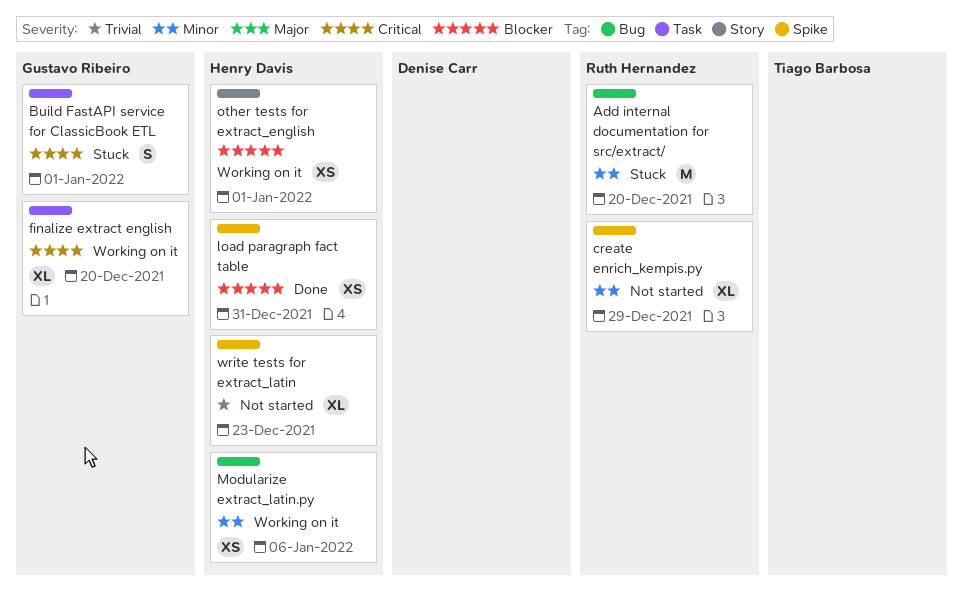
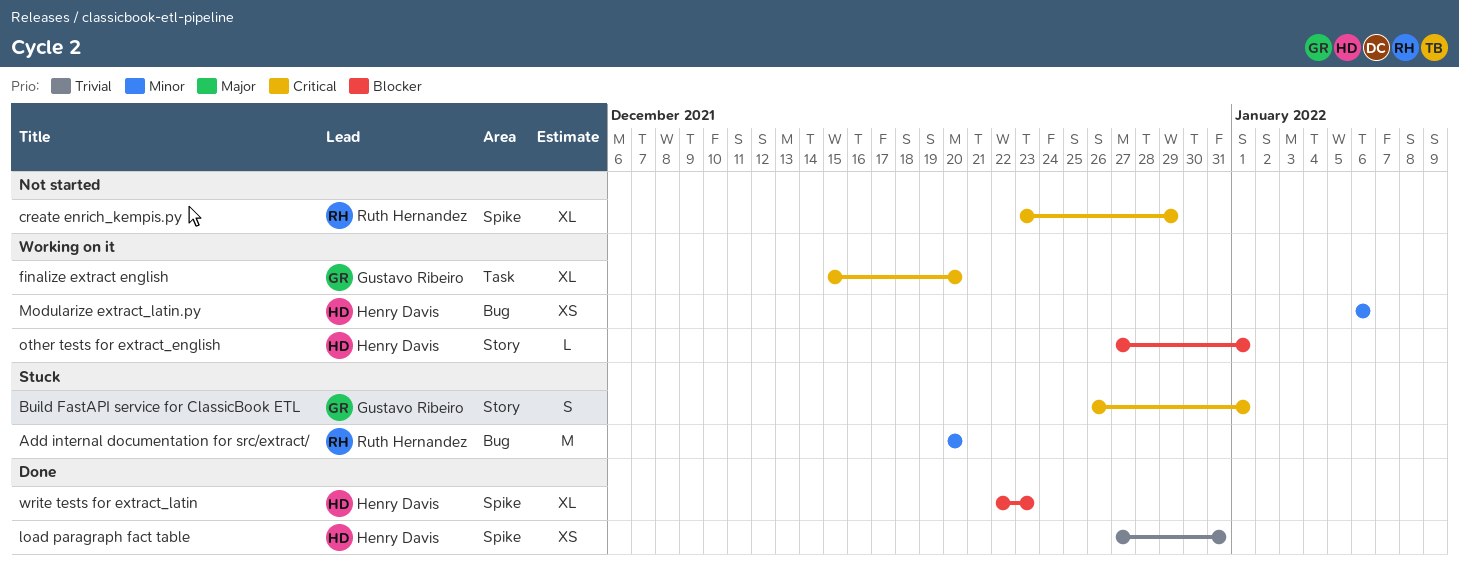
Build FastAPI service for ClassicBook ETL, label: Task -> Story
create enrich_kempis.py, priority: Minor -> Critical
load paragraph fact table, priority: Blocker -> Trivial
other tests for extract_english, estimate: XS -> L
write tests for extract_latin, status: Not started -> Done
write tests for extract_latin, priority: Trivial -> Blocker

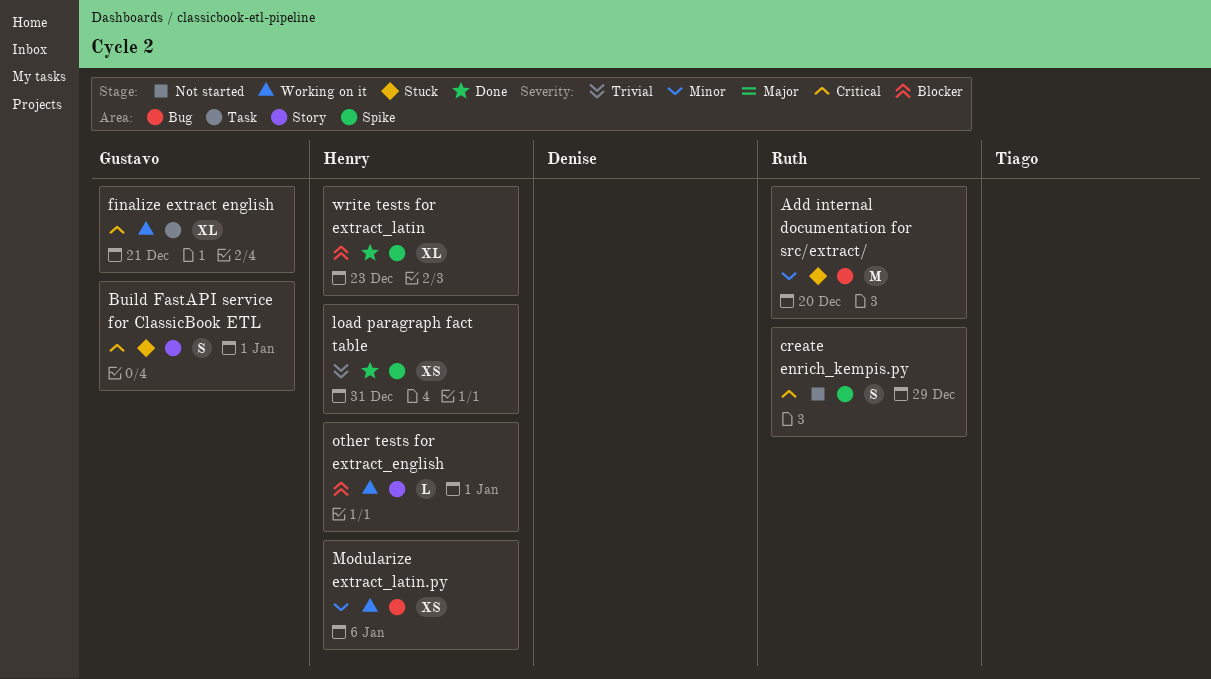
create enrich_kempis.py, estimate: XL -> S
finalize extract english, due: Dec 20 -> Dec 21

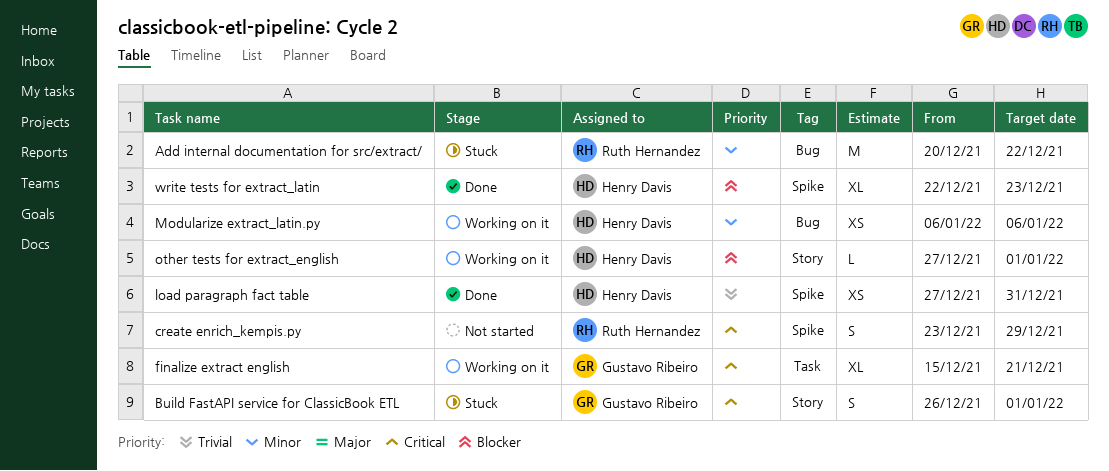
Add internal documentation for src/extract/, due: Dec 20 -> Dec 22

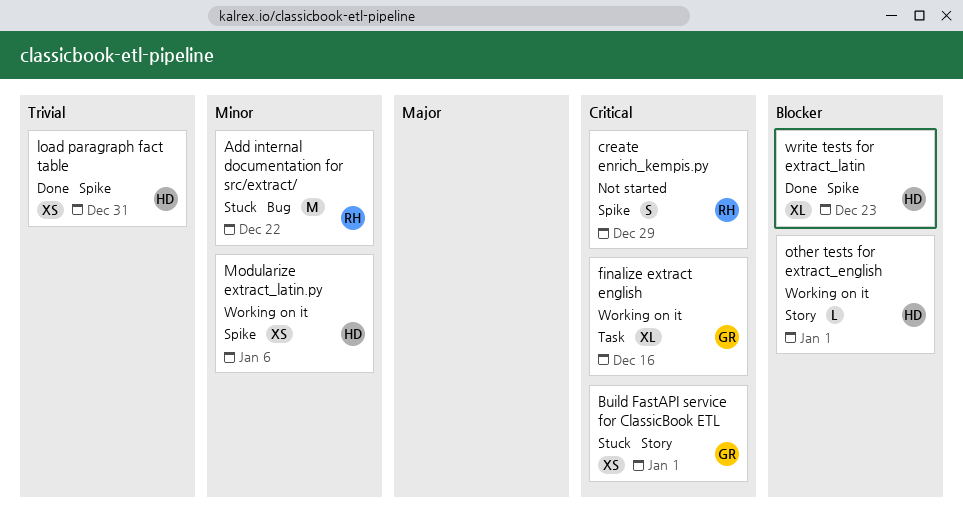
Build FastAPI service for ClassicBook ETL, estimate: S -> XS
finalize extract english, due: Dec 21 -> Dec 16
Modularize extract_latin.py, label: Bug -> Spike

